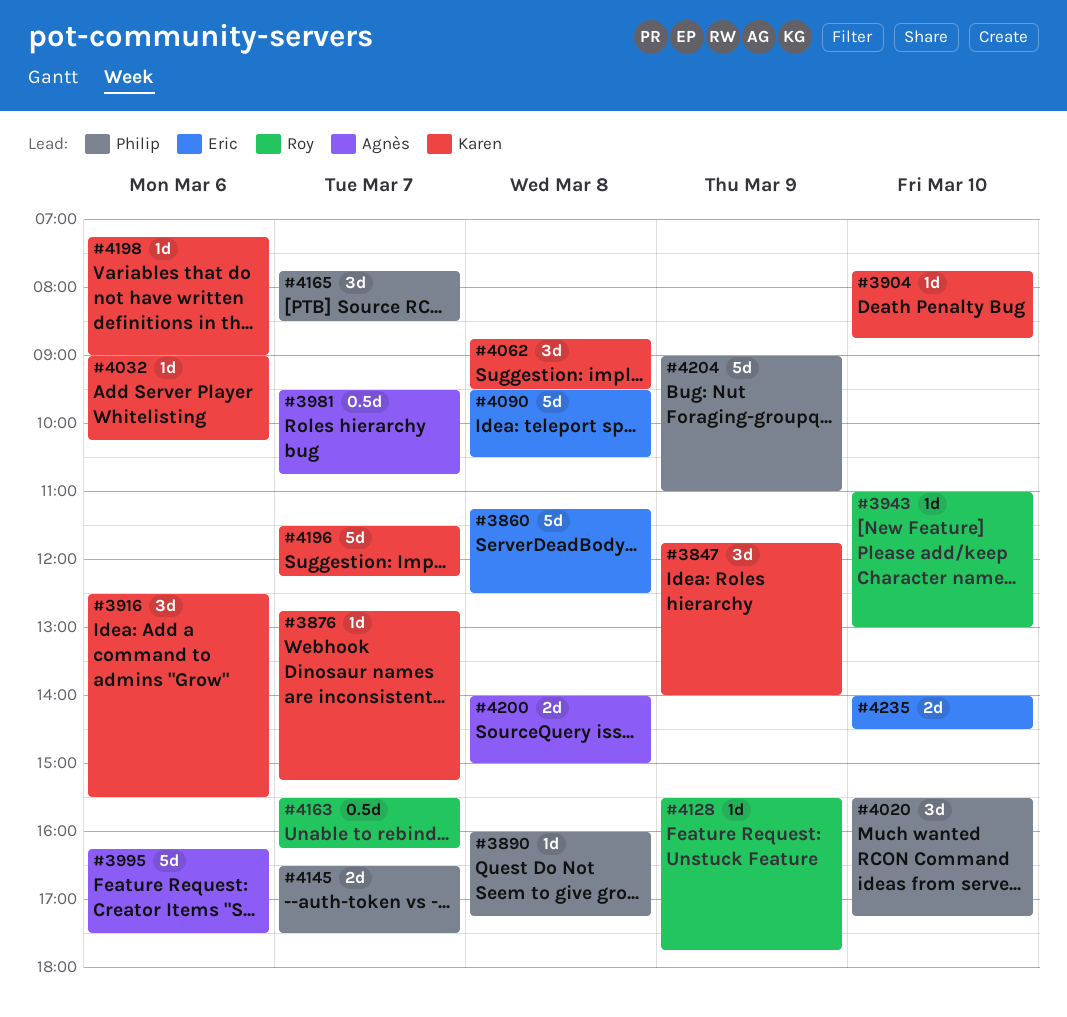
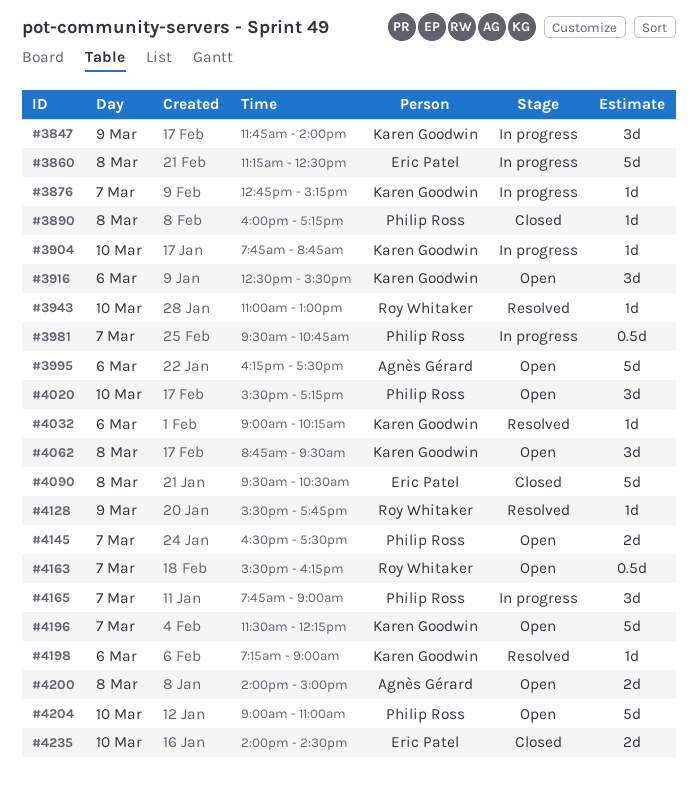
#3981, owner: Agnès Gérard -> Philip Ross
#4165, ends: 08:30 -> 09:00
#4204, day: Mar 9 -> Mar 10

